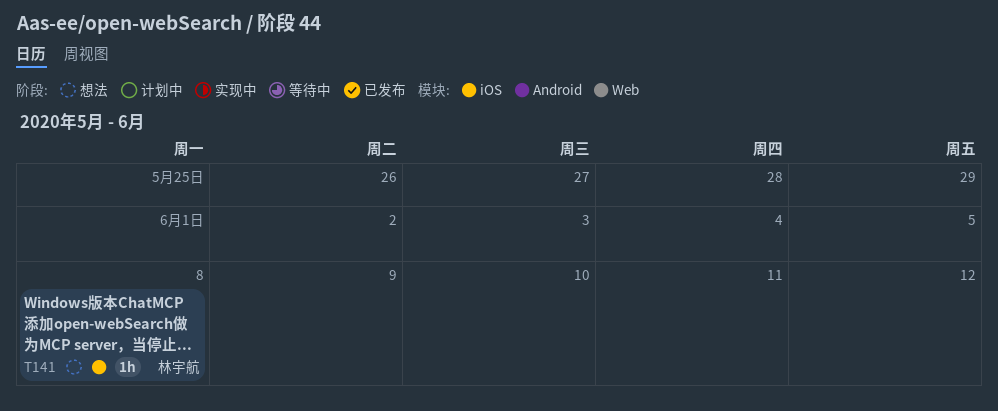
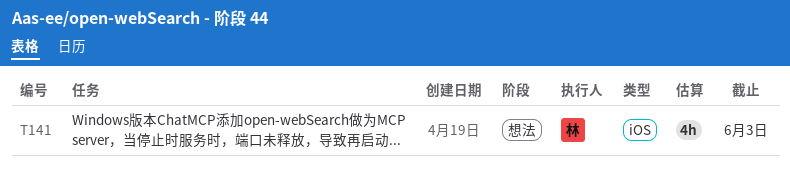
T141, estimate: 1h -> 4h
T141, due: Jun 8 -> Jun 3

